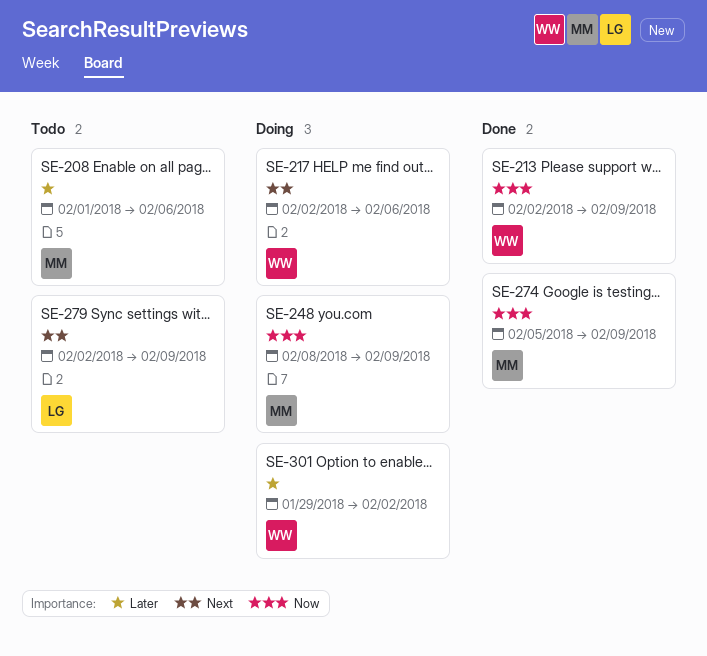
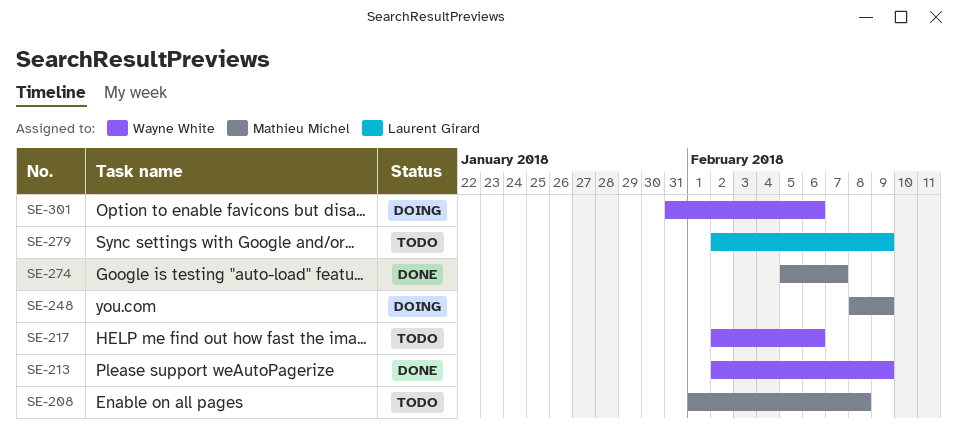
SE-208, due: Feb 6 -> Feb 8
SE-217, status: Doing -> Todo
SE-274, due: Feb 9 -> Feb 7
SE-301, start: Jan 29 -> Jan 31
SE-301, due: Feb 2 -> Feb 6

